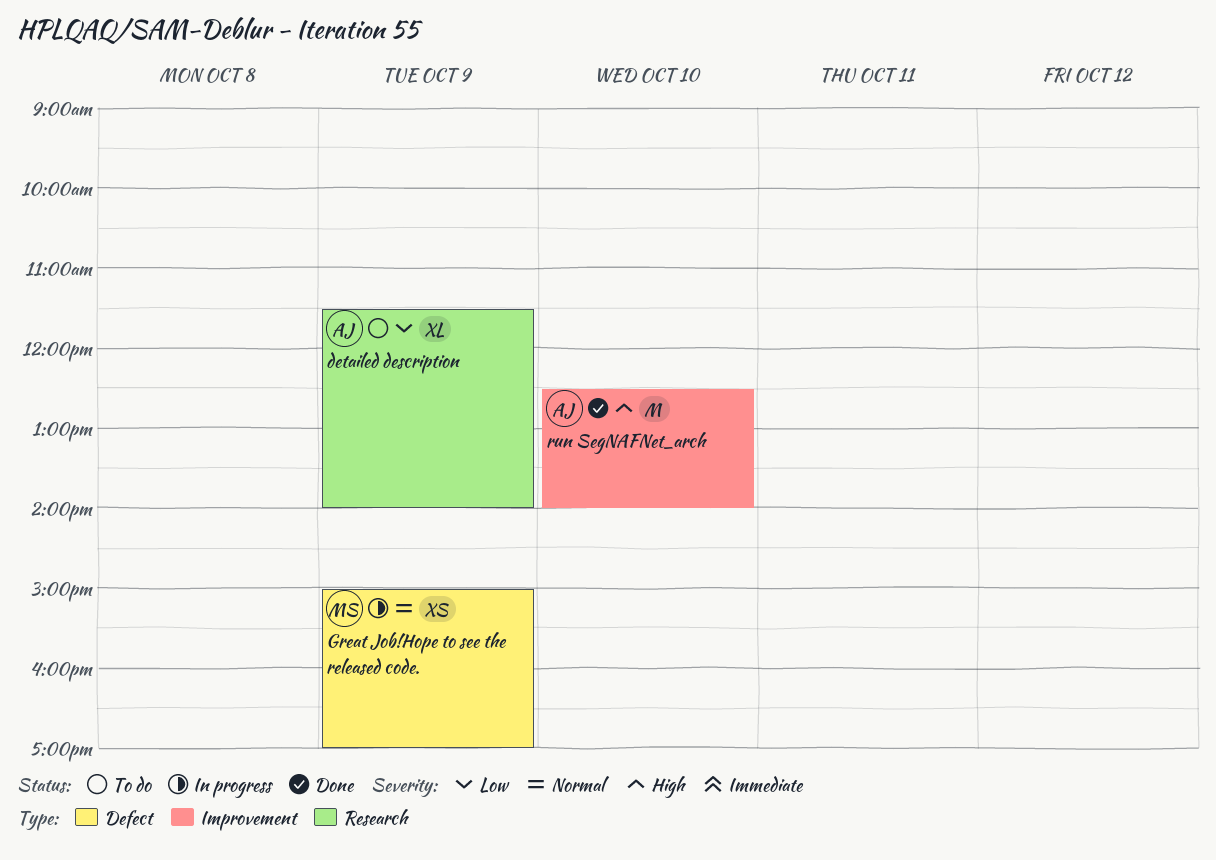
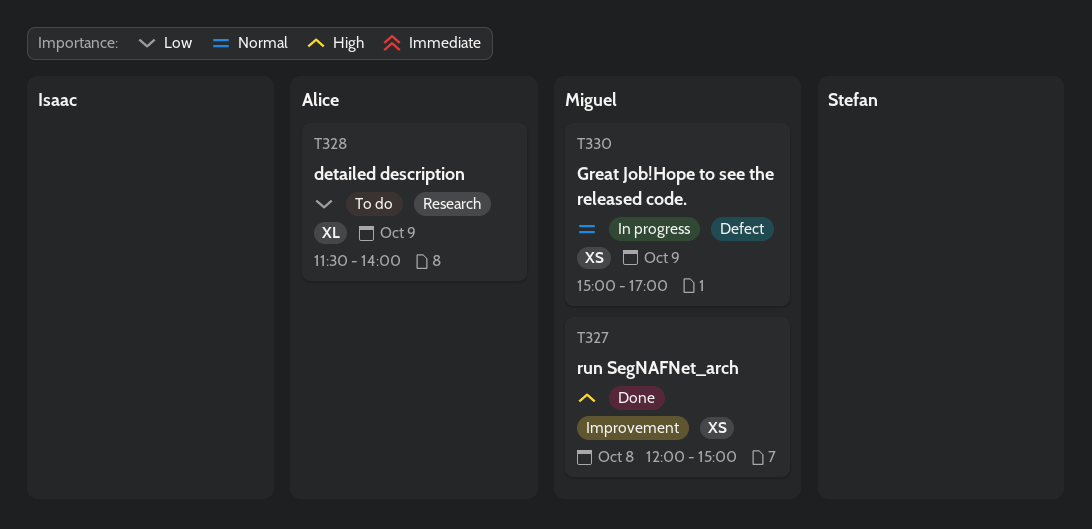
run SegNAFNet_arch, owner: Alice -> Miguel
run SegNAFNet_arch, estimate: M -> XS
run SegNAFNet_arch, day: Oct 10 -> Oct 8
run SegNAFNet_arch, begins: 12:30 -> 12:00
run SegNAFNet_arch, ends: 14:00 -> 15:00

